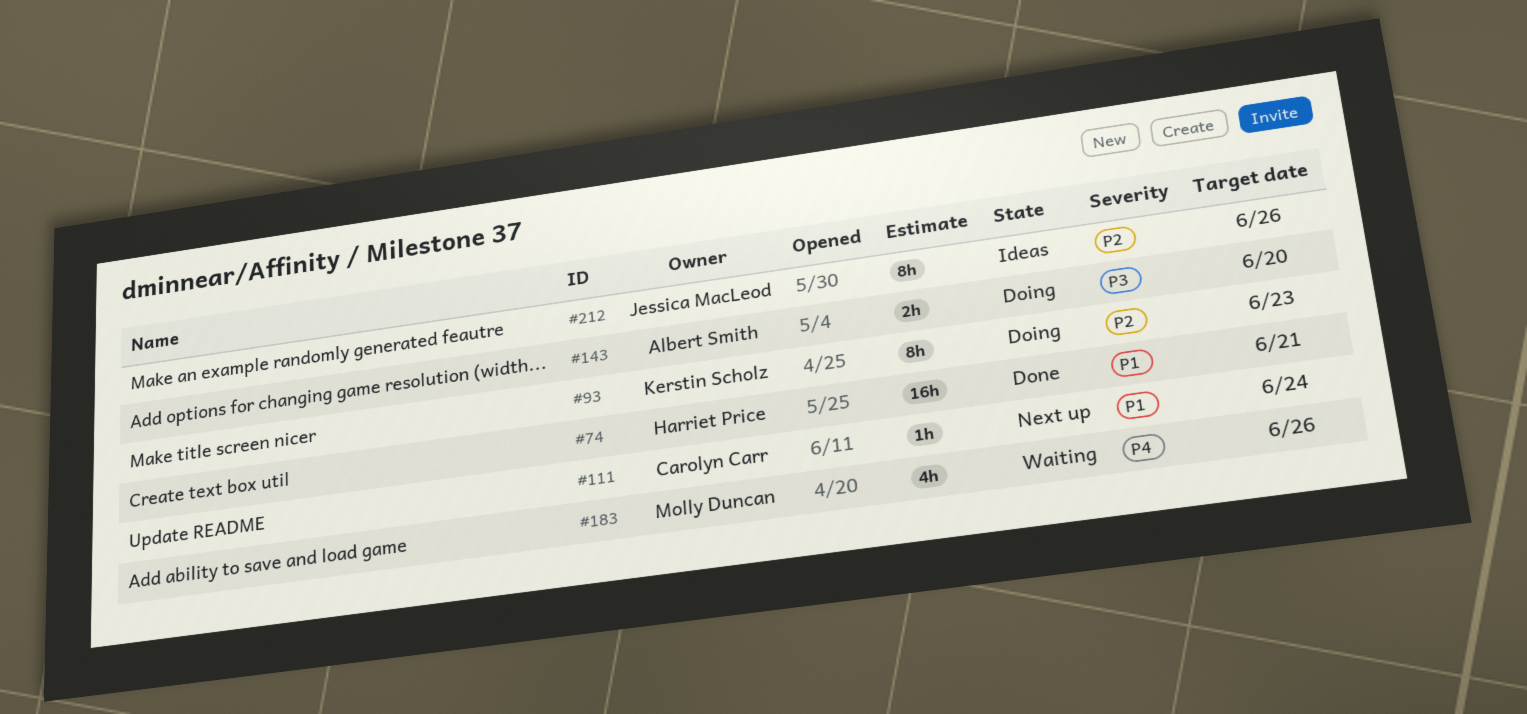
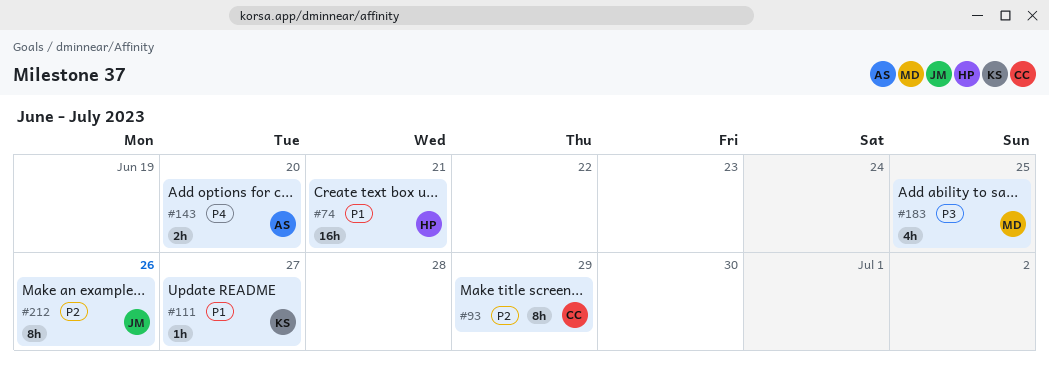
#93, owner: Kerstin Scholz -> Carolyn Carr
#93, due: Jun 23 -> Jun 29
#111, owner: Carolyn Carr -> Kerstin Scholz
#111, due: Jun 24 -> Jun 27
#143, priority: P3 -> P4
#183, priority: P4 -> P3
#183, due: Jun 26 -> Jun 25

